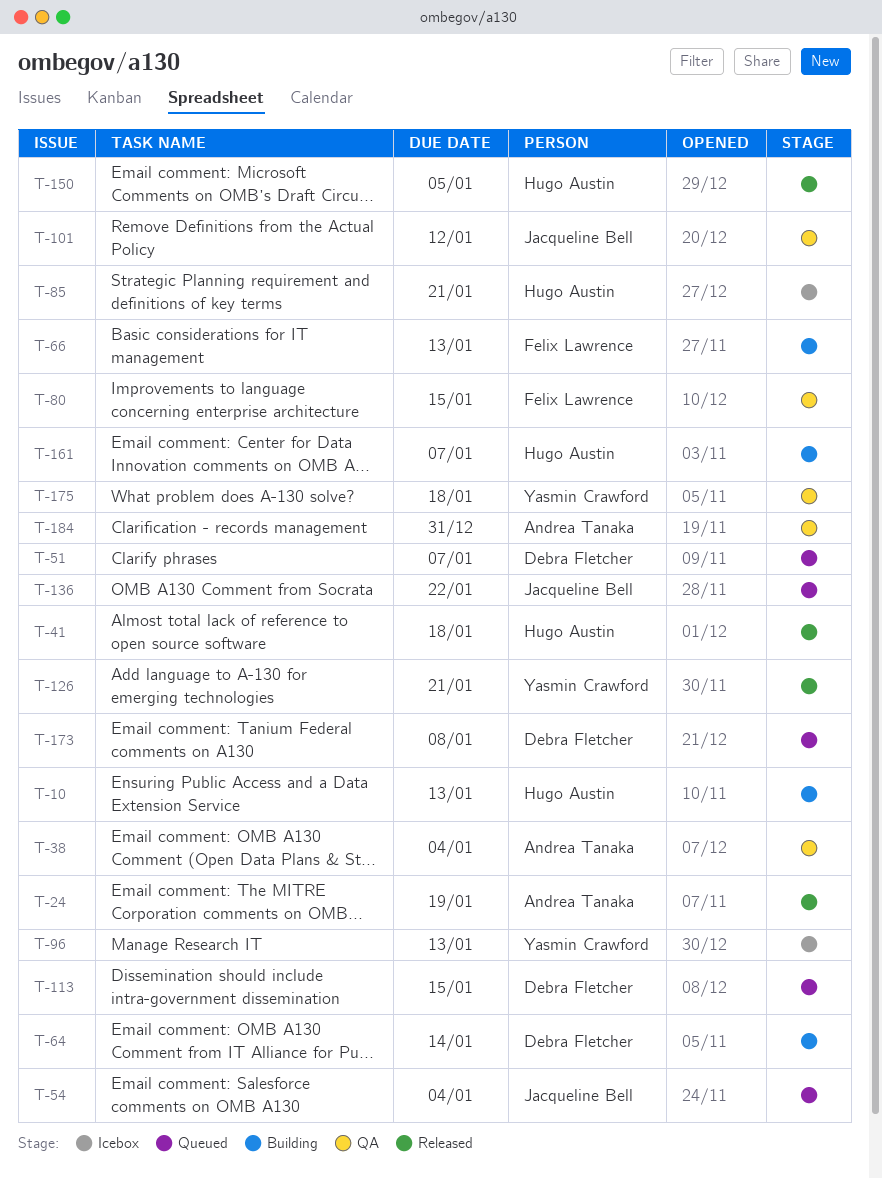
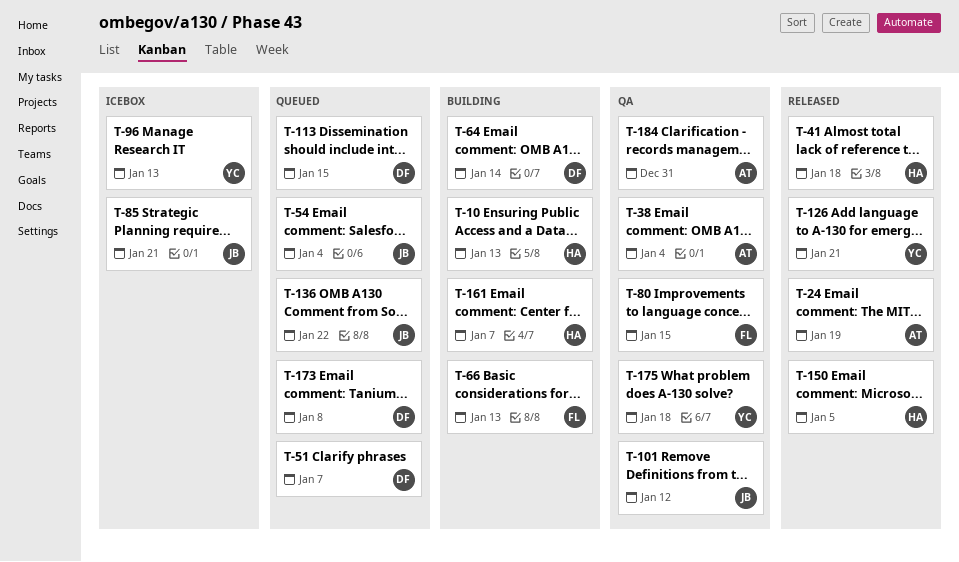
T-85, owner: Hugo Austin -> Jacqueline Bell

